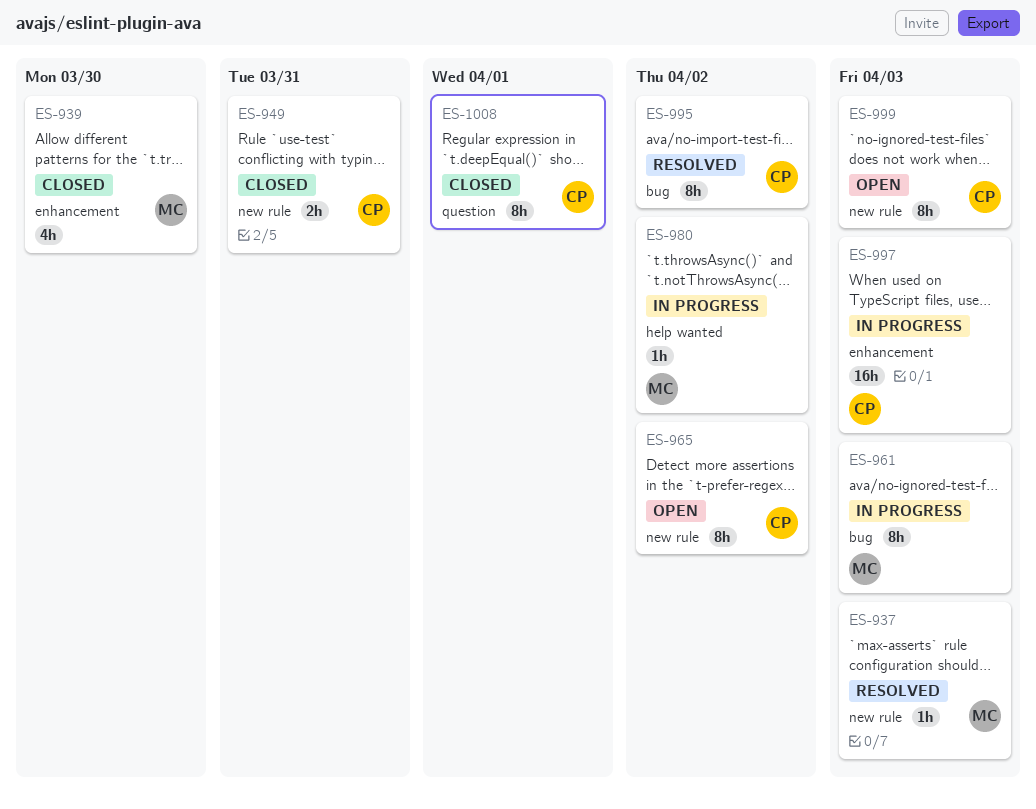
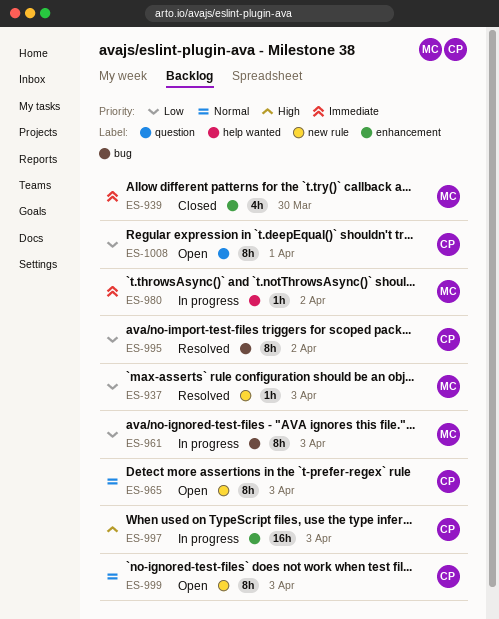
ES-949: present -> none
ES-965, due: Apr 2 -> Apr 3
ES-1008, status: Closed -> Open

